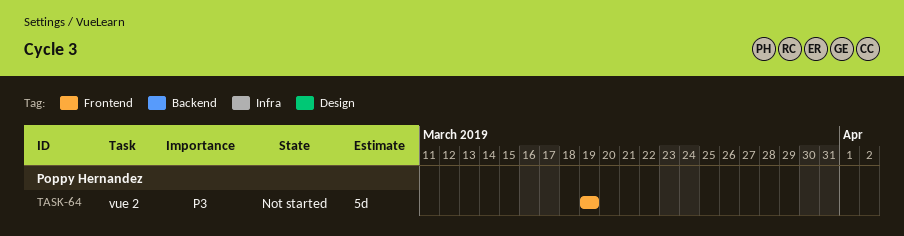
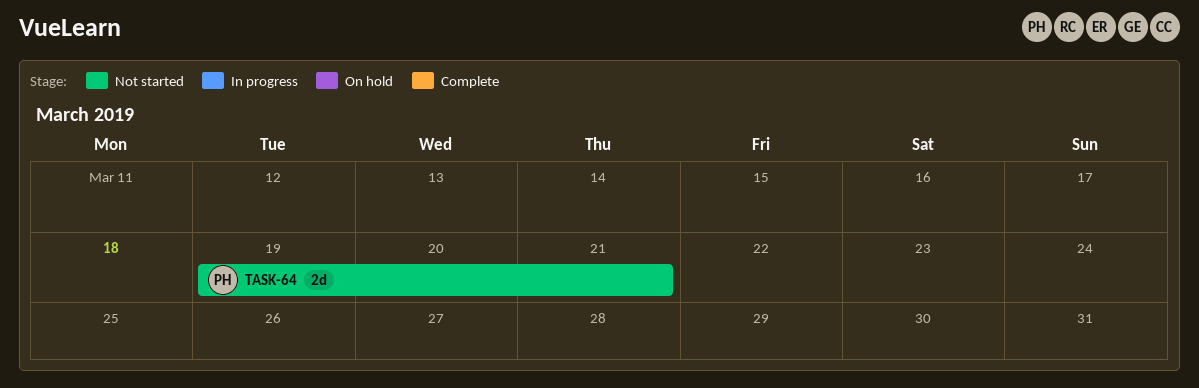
TASK-64, estimate: 5d -> 2d
TASK-64, due: Mar 19 -> Mar 21

